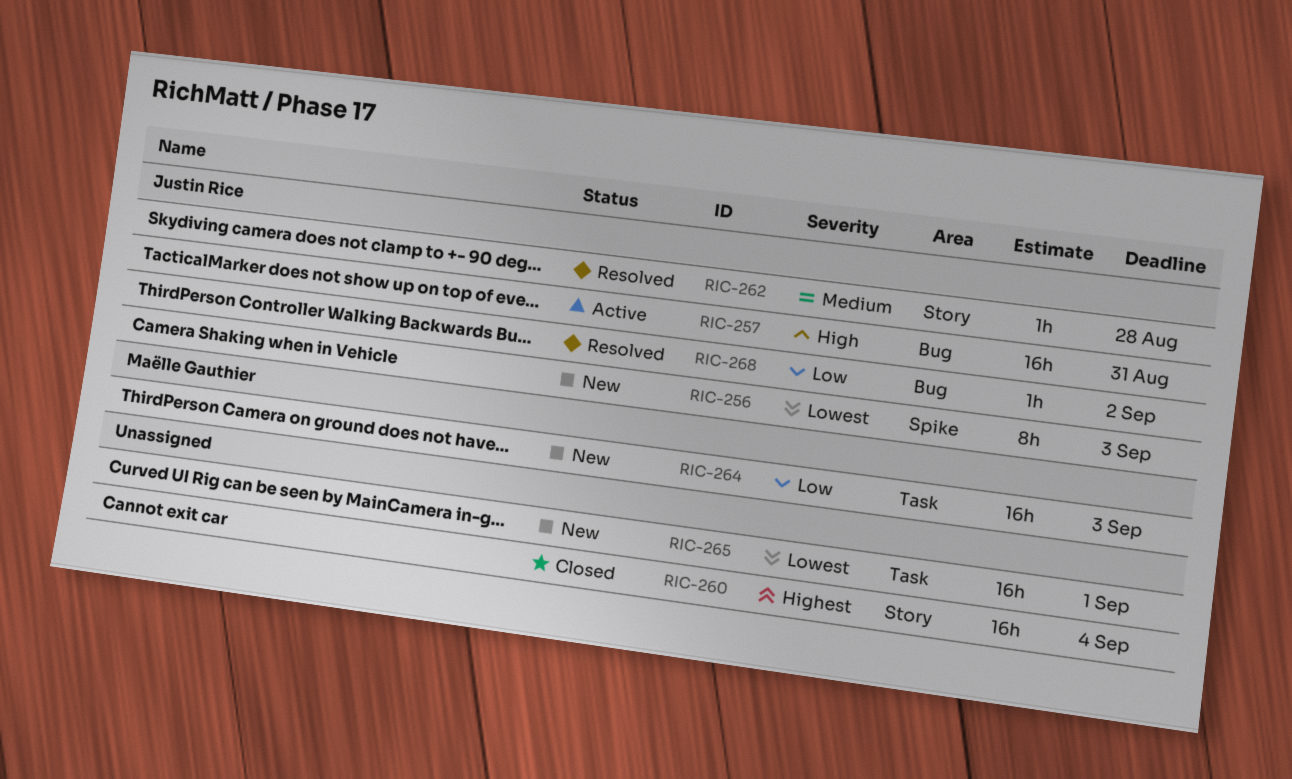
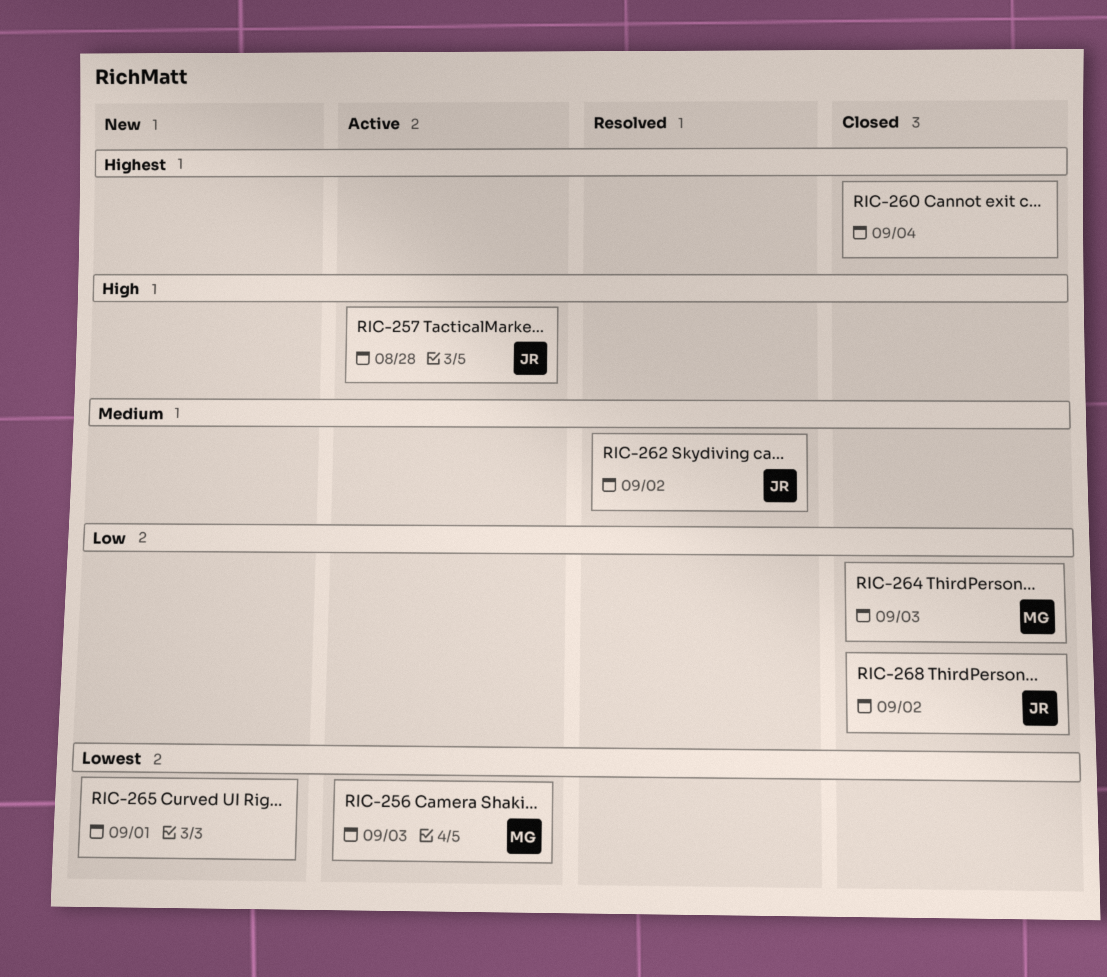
RIC-256, status: New -> Active
RIC-256, owner: Justin Rice -> Maëlle Gauthier
RIC-257, due: Aug 31 -> Aug 28
RIC-262, due: Aug 28 -> Sep 2
RIC-264, status: New -> Closed
RIC-268, status: Resolved -> Closed

